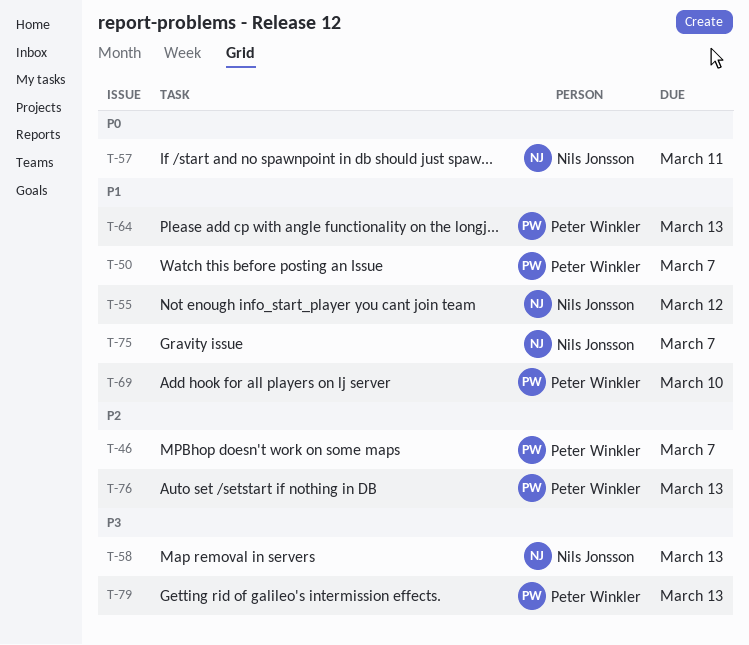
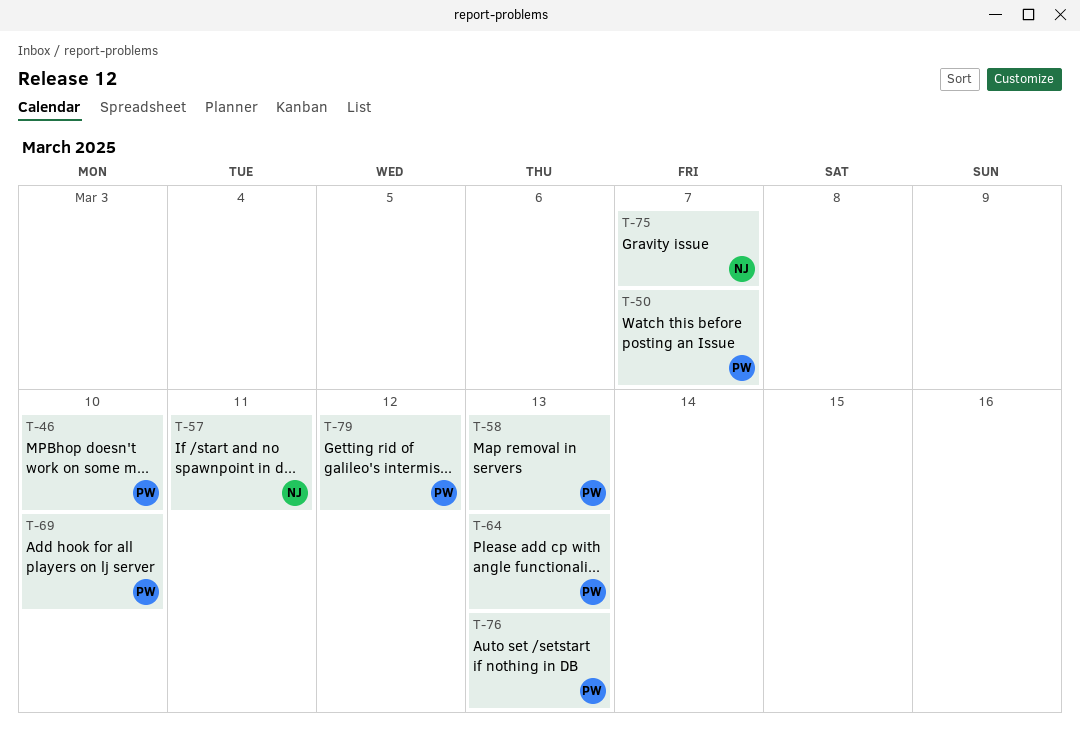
T-46, due: Mar 7 -> Mar 10
T-55: present -> none
T-58, owner: Nils Jonsson -> Peter Winkler
T-79, due: Mar 13 -> Mar 12

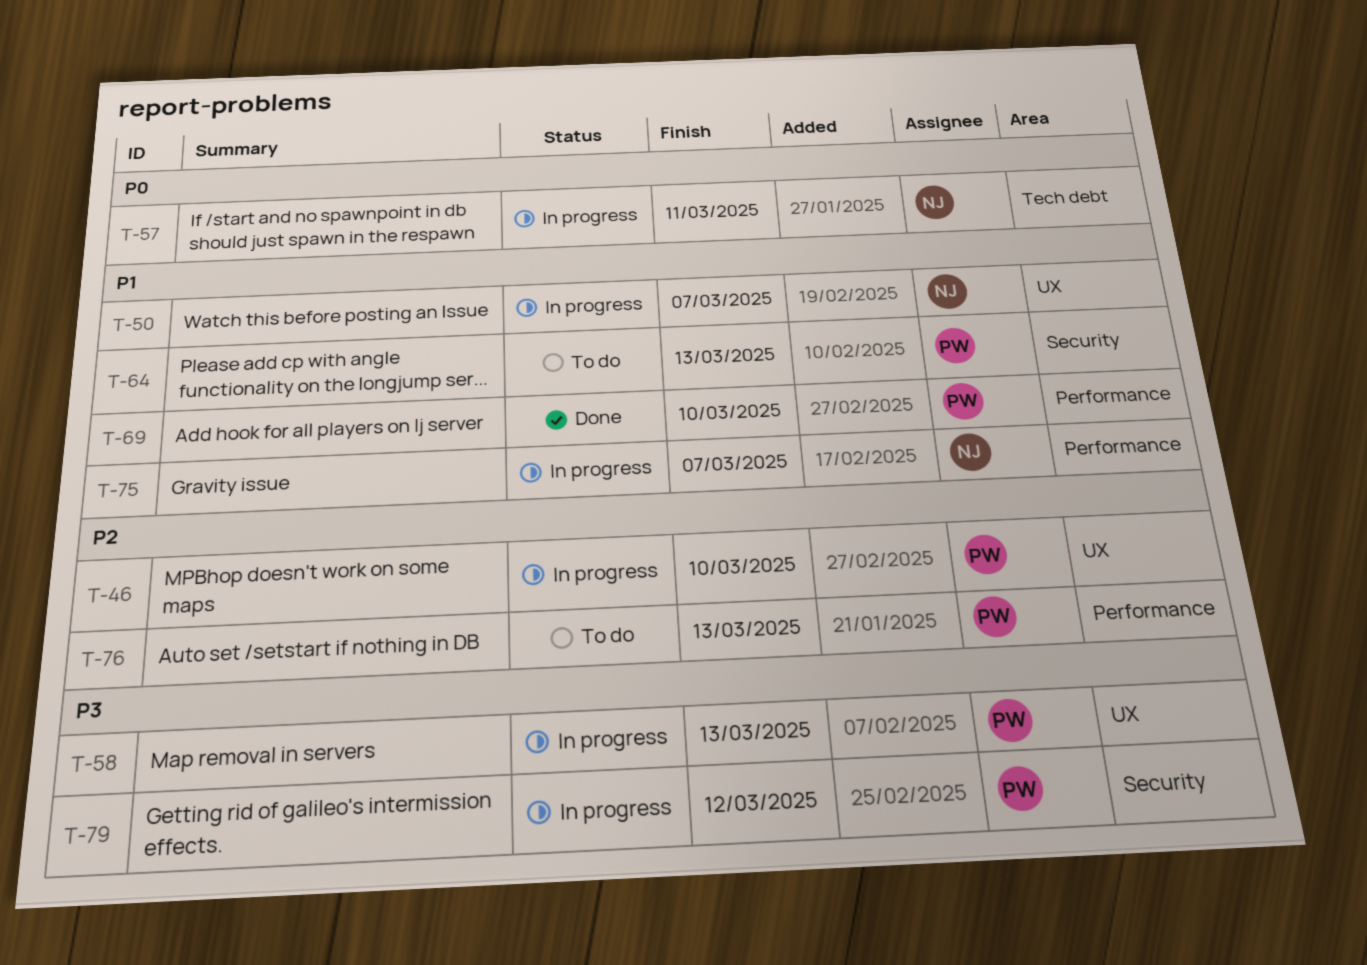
T-50, owner: PW -> NJ

